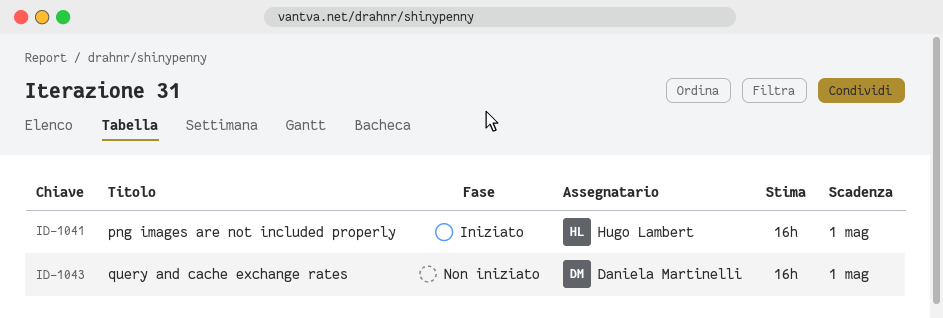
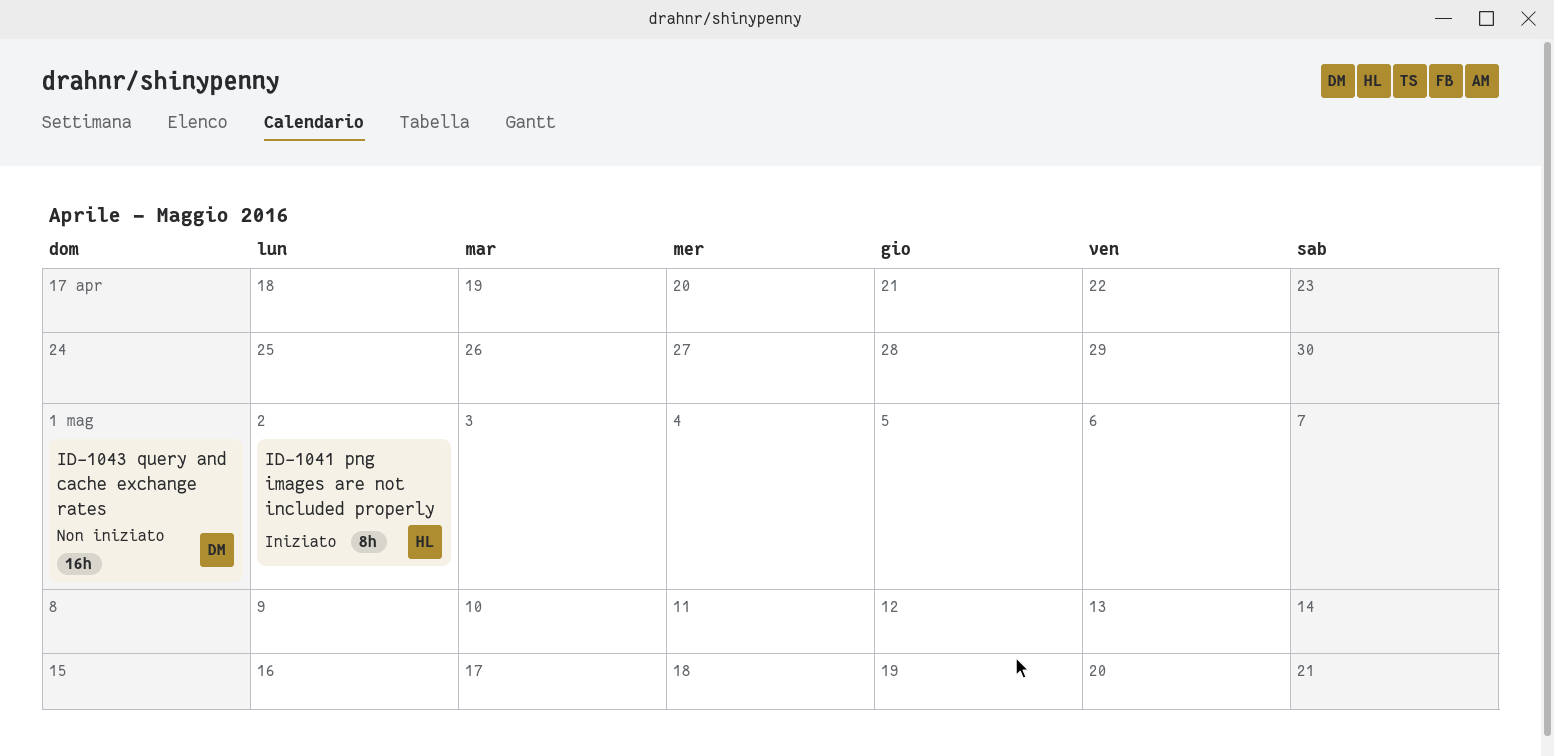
ID-1041, estimate: 16h -> 8h
ID-1041, due: May 1 -> May 2

